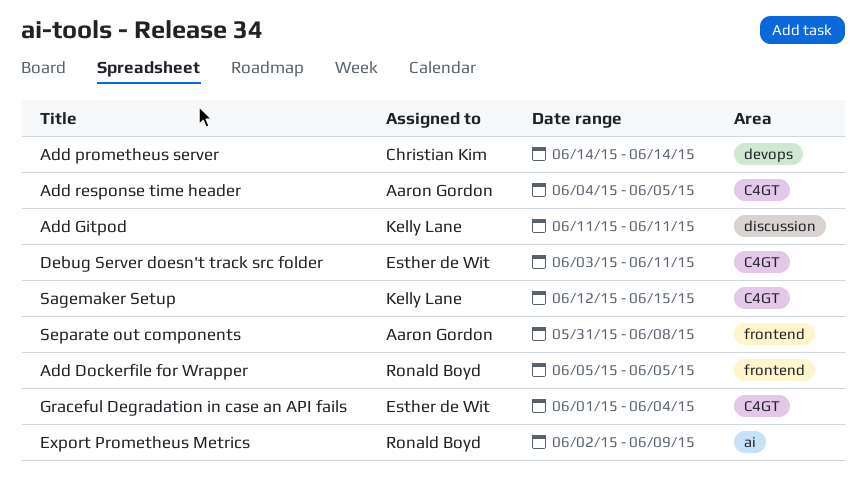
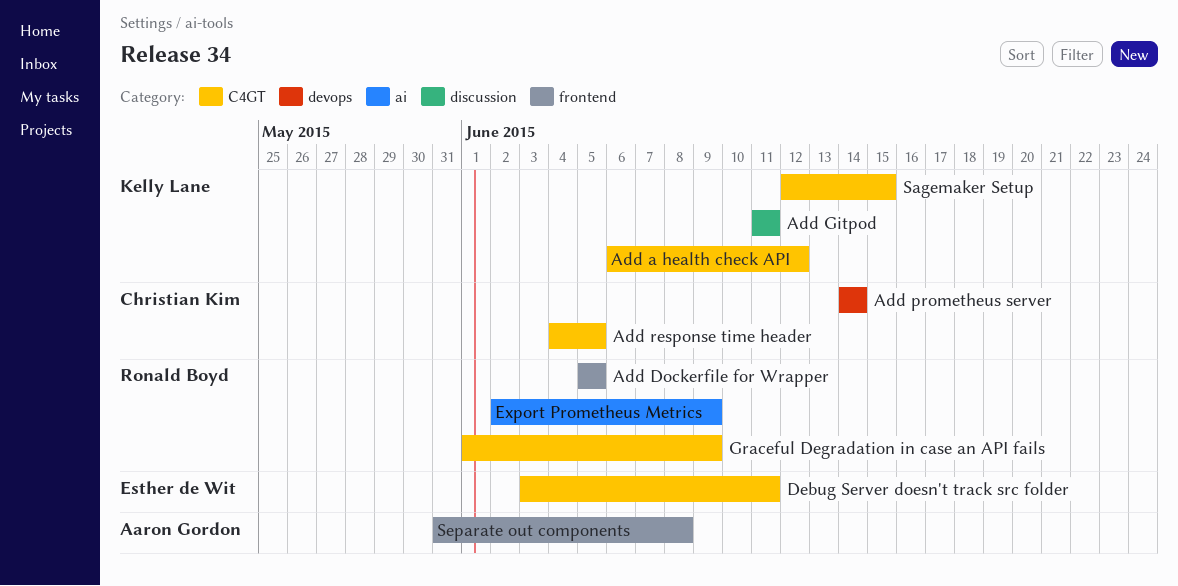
Add a health check API: none -> present
Add response time header, owner: Aaron Gordon -> Christian Kim
Graceful Degradation in case an API fails, owner: Esther de Wit -> Ronald Boyd
Graceful Degradation in case an API fails, due: Jun 4 -> Jun 9

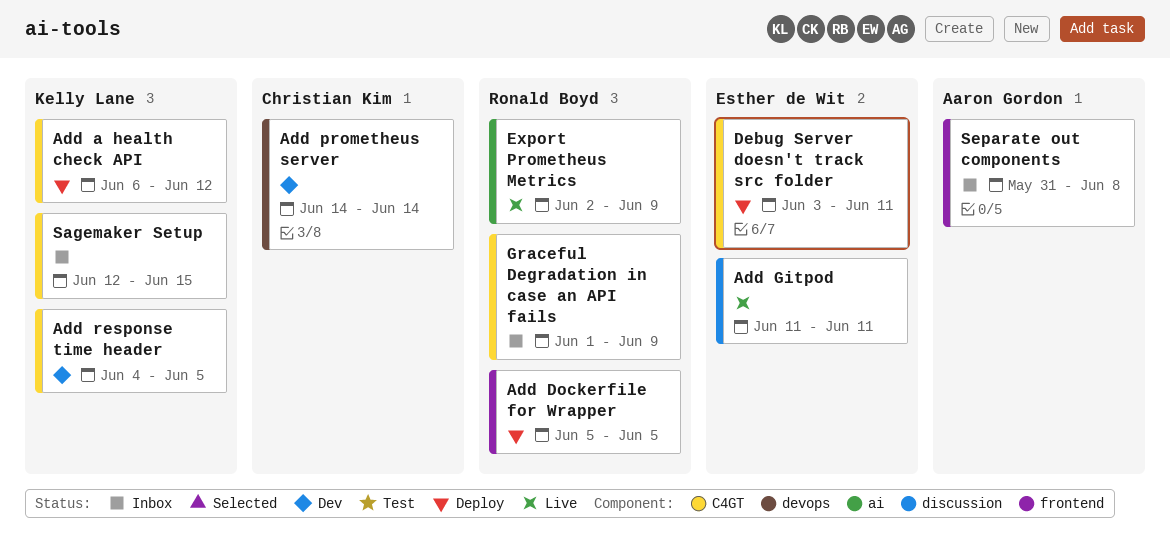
Add Gitpod, owner: Kelly Lane -> Esther de Wit
Add response time header, owner: Christian Kim -> Kelly Lane

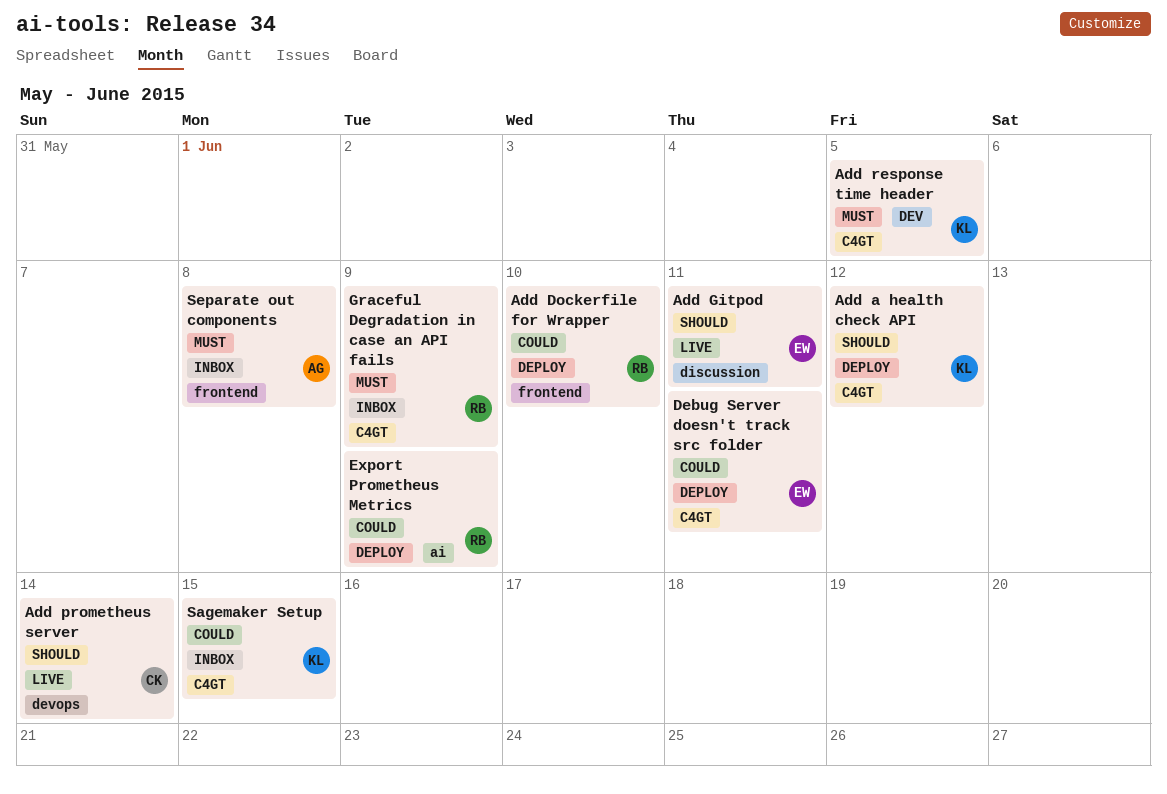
Add Dockerfile for Wrapper, due: Jun 5 -> Jun 10
Add prometheus server, status: Dev -> Live
Export Prometheus Metrics, status: Live -> Deploy

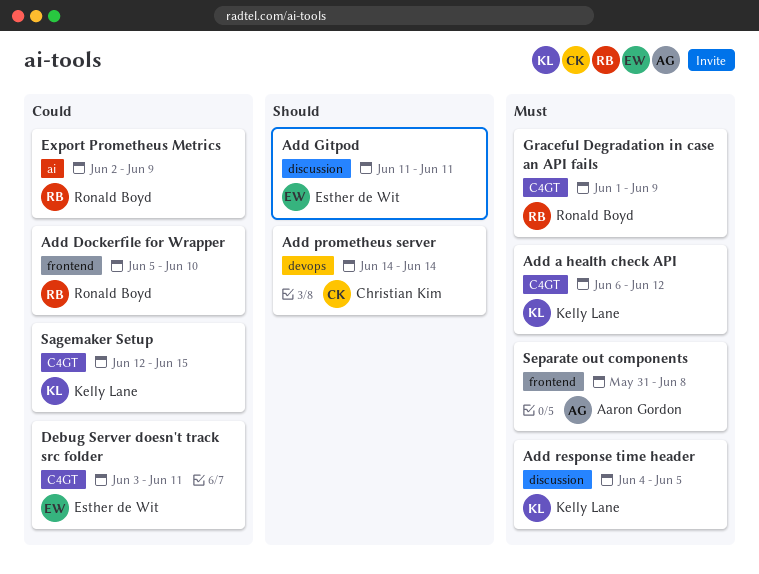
Add a health check API, priority: Should -> Must
Add response time header, label: C4GT -> discussion

